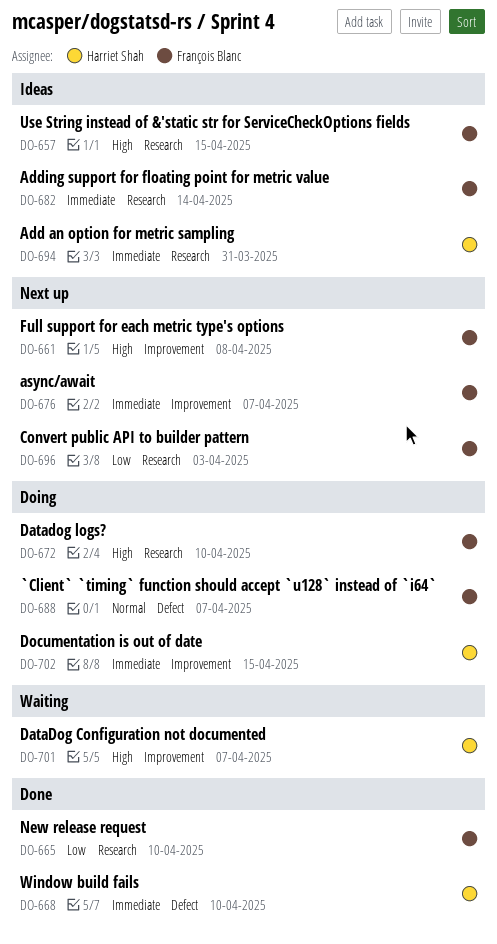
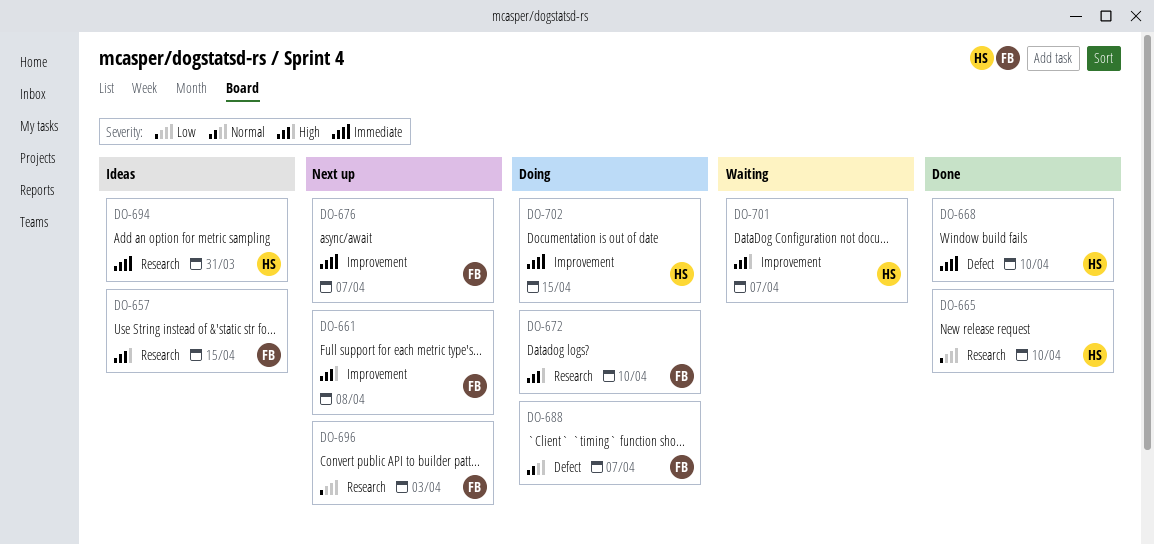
DO-665, owner: François Blanc -> Harriet Shah
DO-682: present -> none

